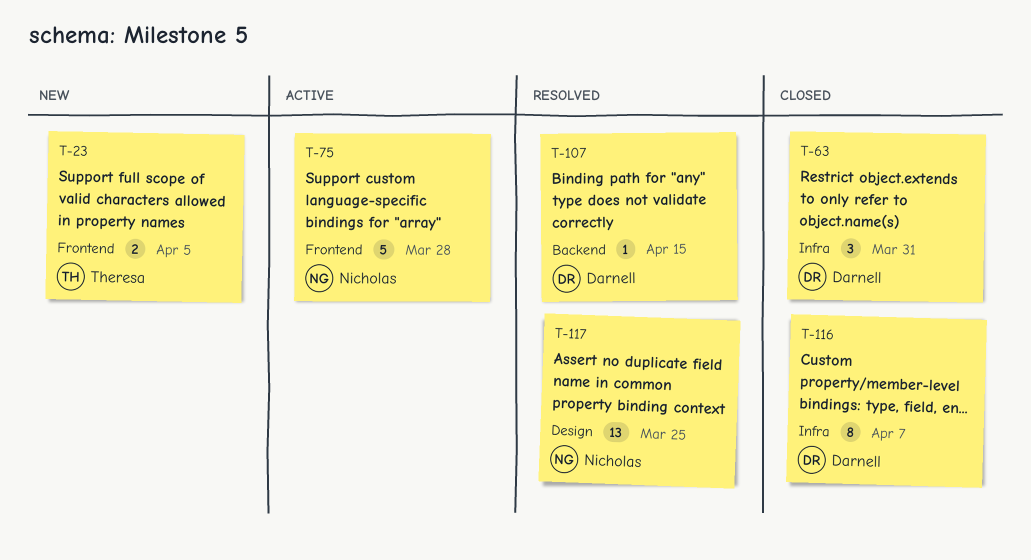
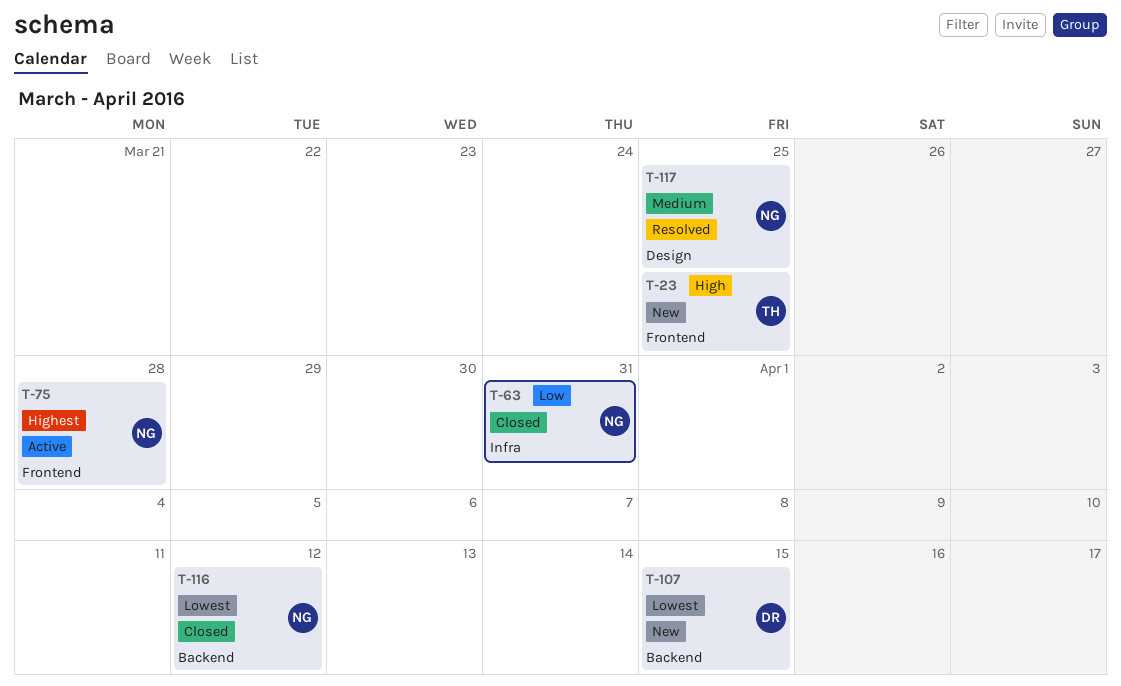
T-23, due: Apr 5 -> Mar 25
T-63, owner: Darnell -> Nicholas
T-107, status: Resolved -> New
T-116, owner: Darnell -> Nicholas
T-116, label: Infra -> Backend
T-116, due: Apr 7 -> Apr 12

